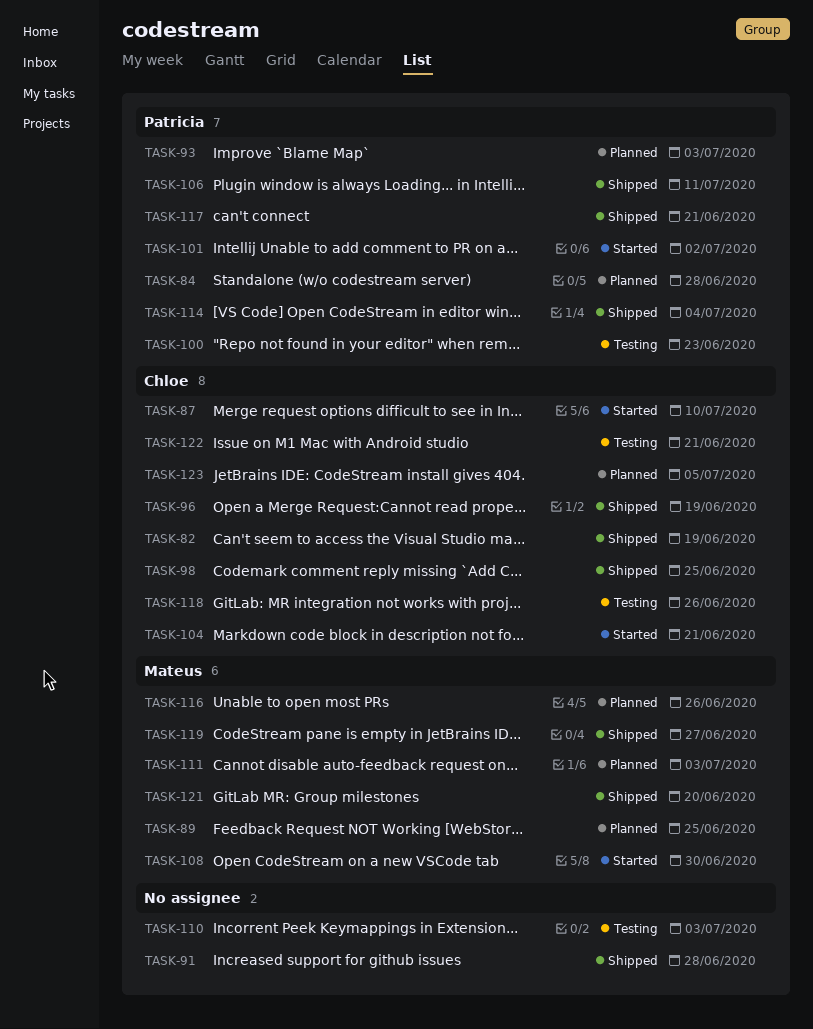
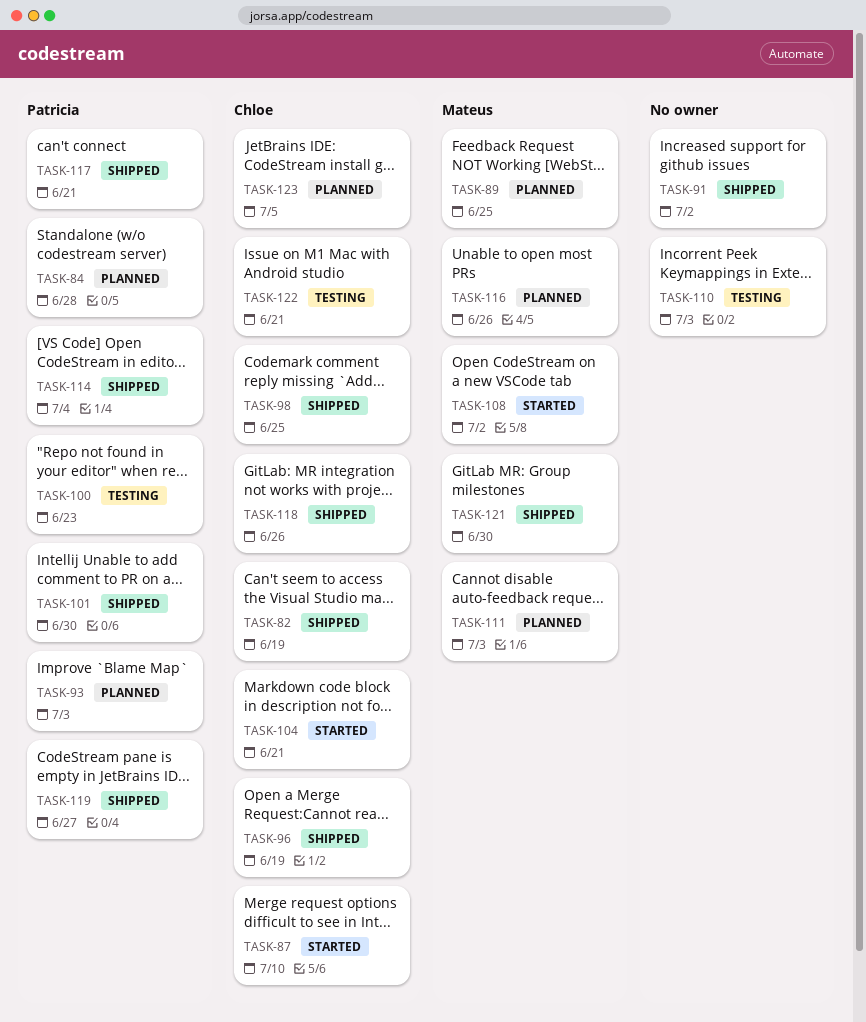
TASK-91, due: Jun 28 -> Jul 2
TASK-101, status: Started -> Shipped
TASK-101, due: Jul 2 -> Jun 30
TASK-106: present -> none
TASK-108, due: Jun 30 -> Jul 2
TASK-118, status: Testing -> Shipped
TASK-119, owner: Mateus -> Patricia
TASK-121, due: Jun 20 -> Jun 30

